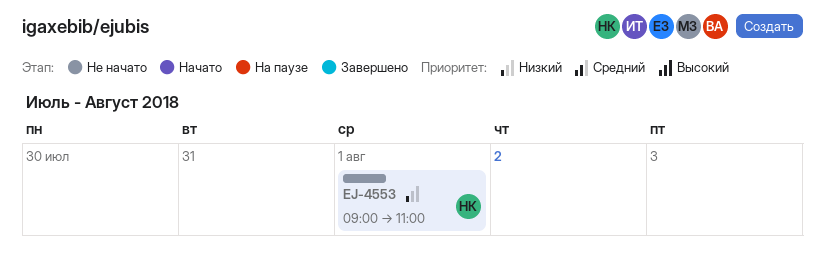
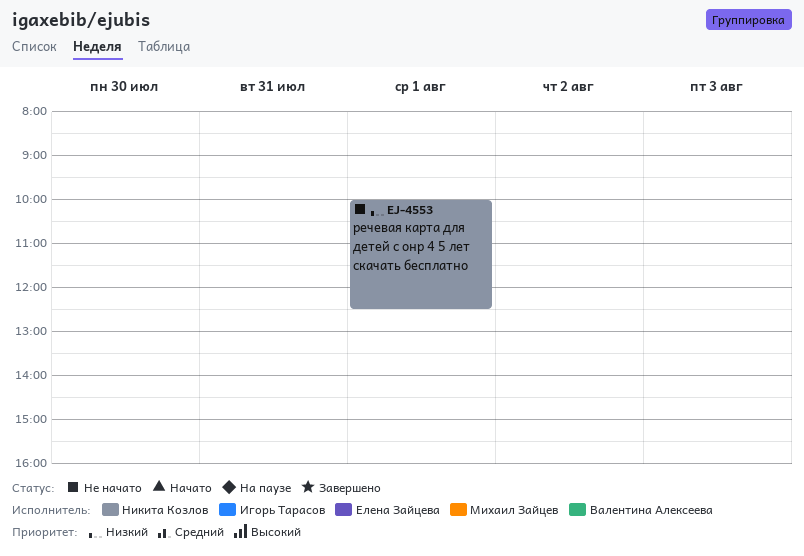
EJ-4553, begins: 09:00 -> 10:00
EJ-4553, ends: 11:00 -> 12:30

